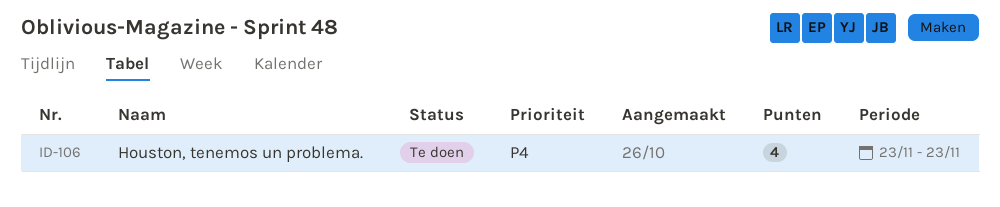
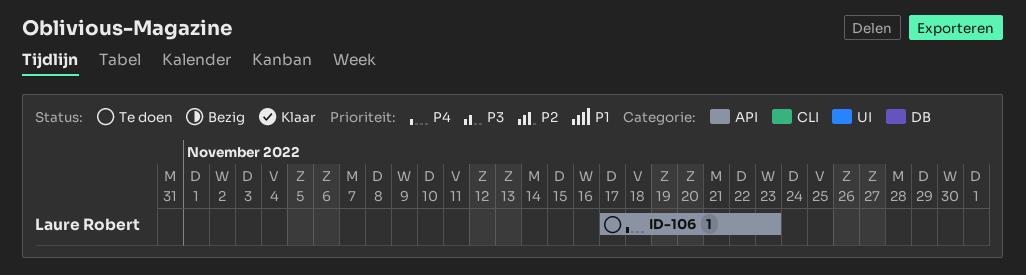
ID-106, estimate: 4 -> 1
ID-106, start: Nov 23 -> Nov 17

